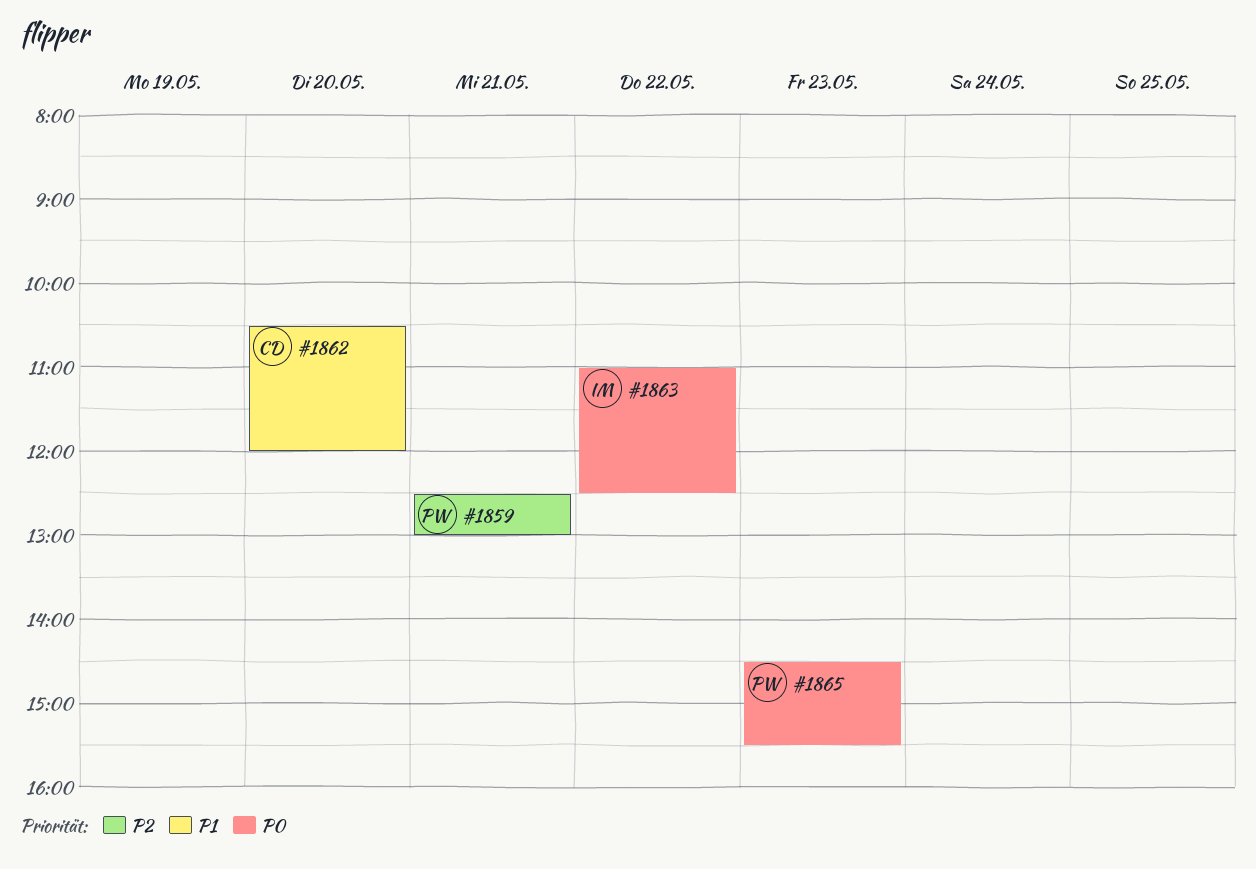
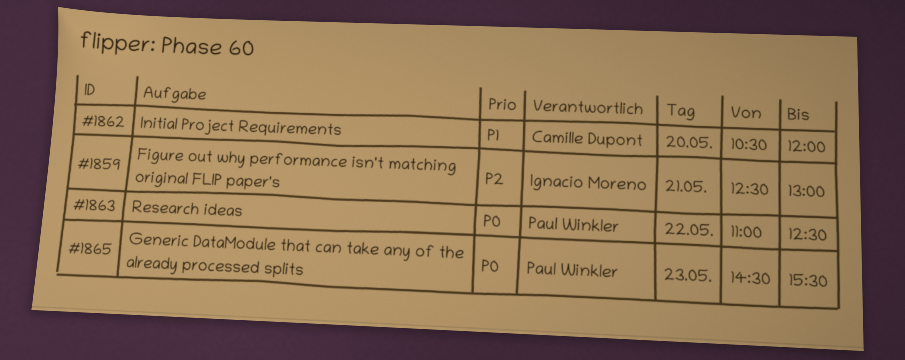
#1859, owner: Paul Winkler -> Ignacio Moreno
#1863, owner: Ignacio Moreno -> Paul Winkler

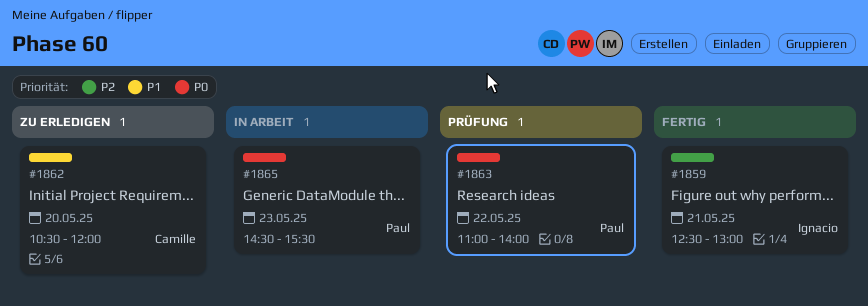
#1863, ends: 12:30 -> 14:00

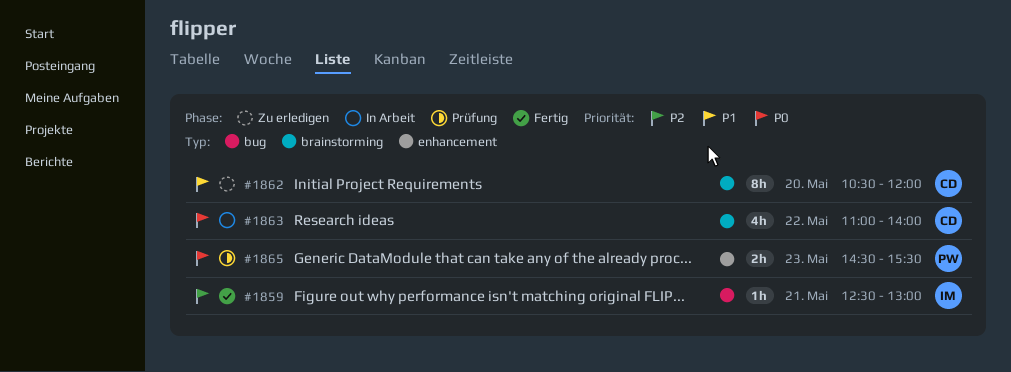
#1863, status: Prüfung -> In Arbeit
#1863, owner: Paul -> Camille
#1865, status: In Arbeit -> Prüfung

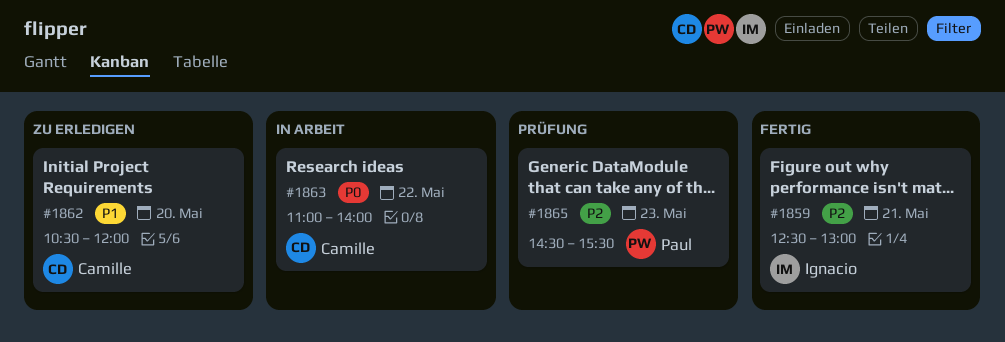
#1865, priority: P0 -> P2

